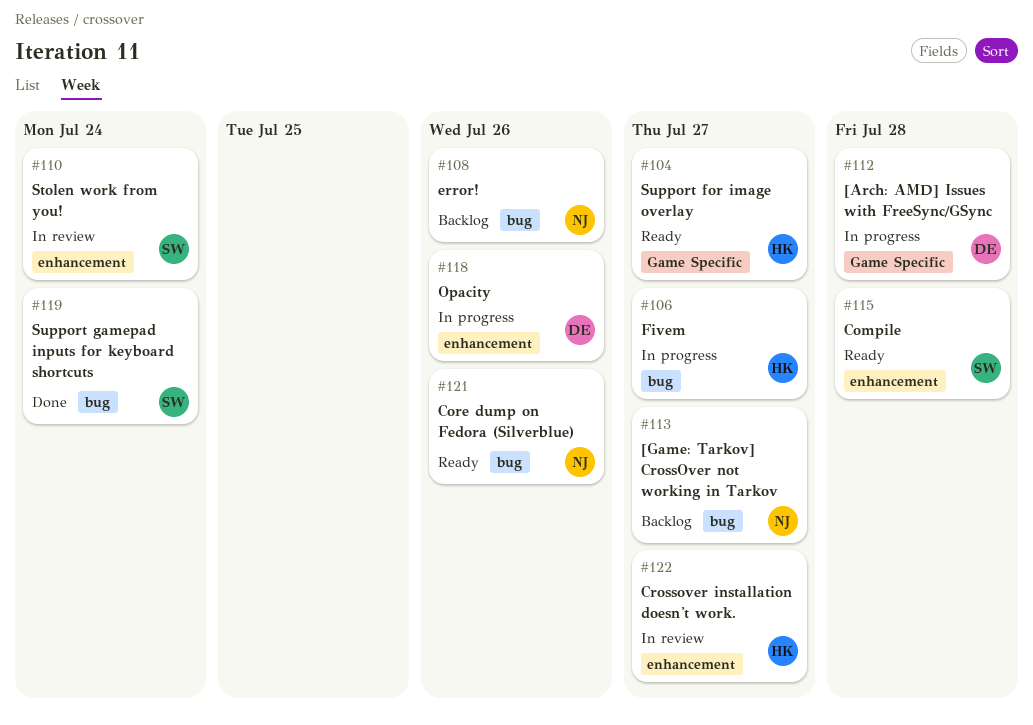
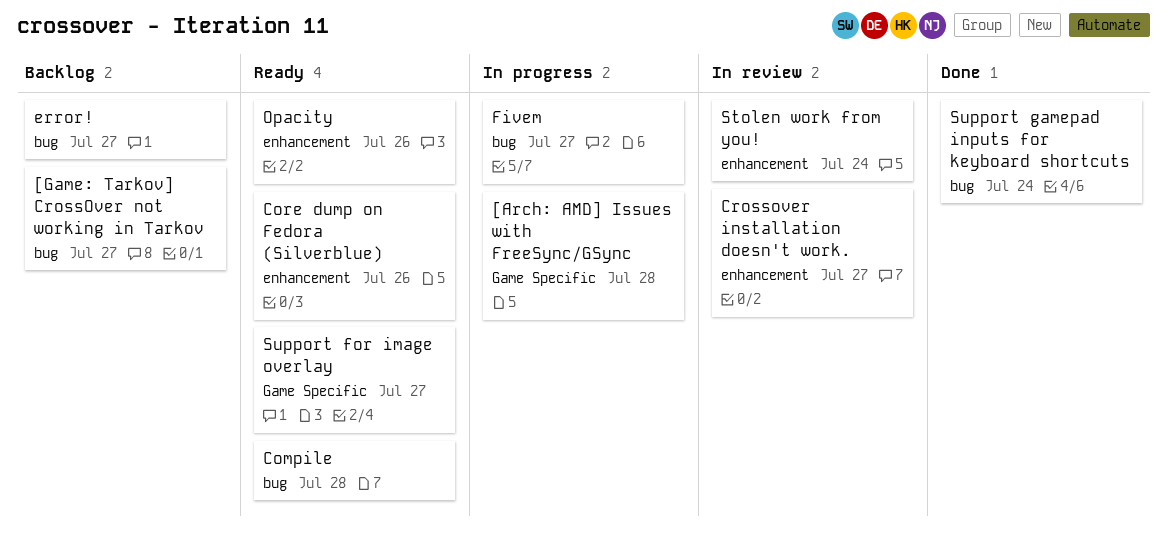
Compile, label: enhancement -> bug
Core dump on Fedora (Silverblue), label: bug -> enhancement
error!, due: Jul 26 -> Jul 27
Opacity, status: In progress -> Ready

